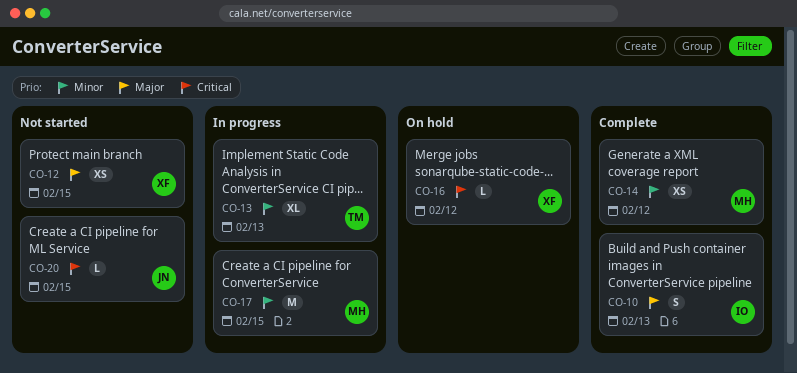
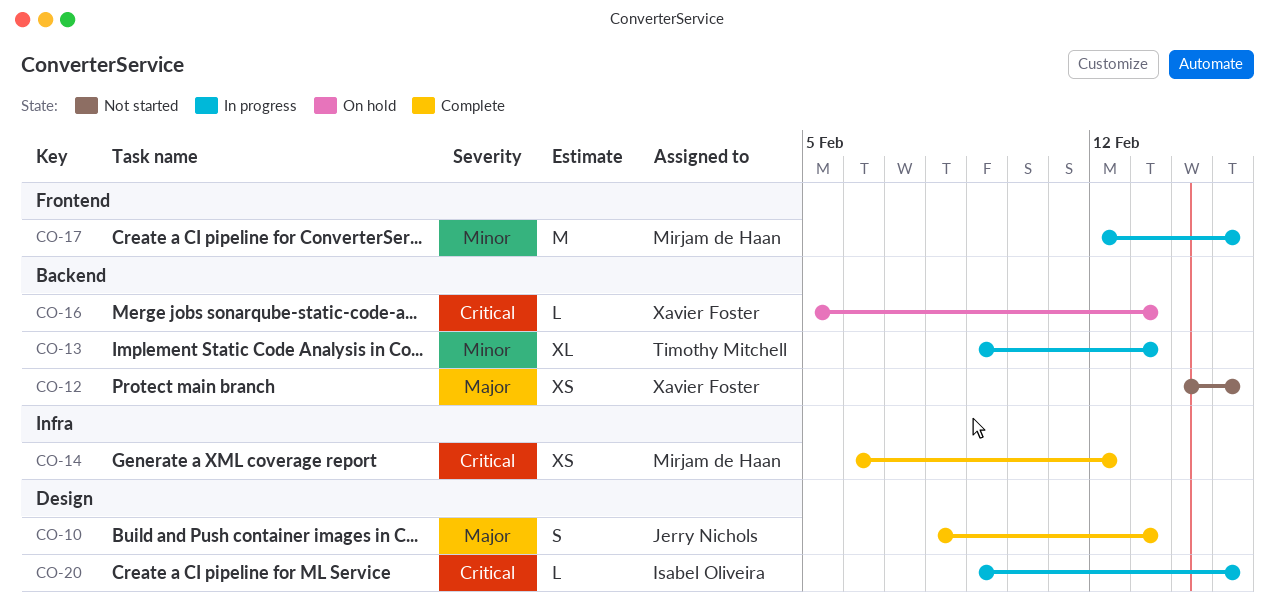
CO-10, owner: Isabel Oliveira -> Jerry Nichols
CO-14, priority: Minor -> Critical
CO-16, due: Feb 12 -> Feb 13
CO-20, status: Not started -> In progress
CO-20, owner: Jerry Nichols -> Isabel Oliveira

